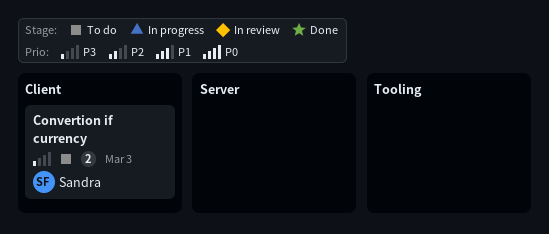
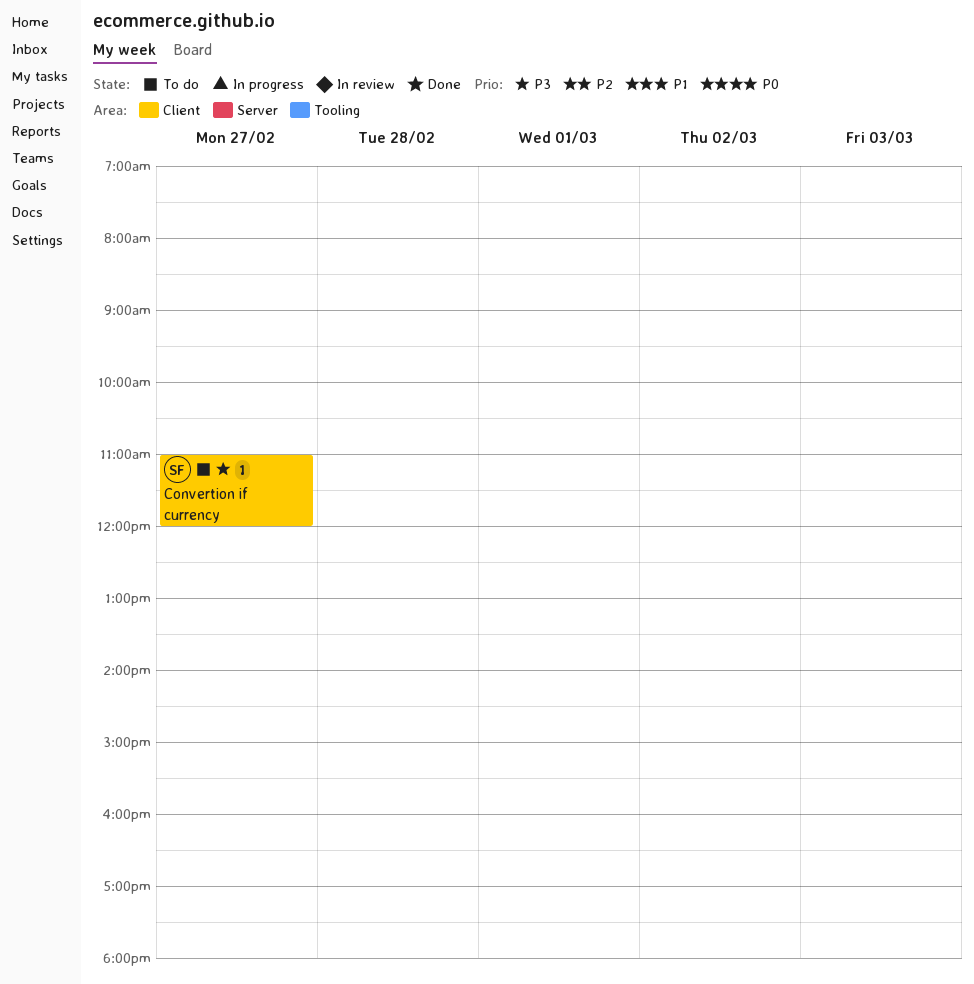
Convertion if currency, estimate: 2 -> 1
Convertion if currency, day: Mar 3 -> Feb 27

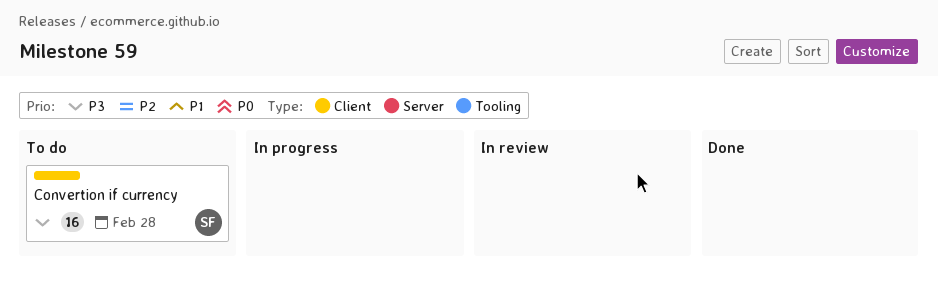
Convertion if currency, estimate: 1 -> 16
Convertion if currency, day: Feb 27 -> Feb 28

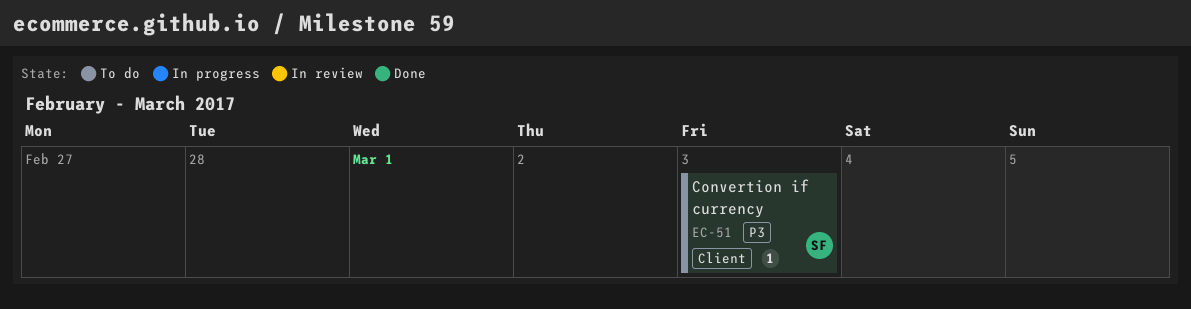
Convertion if currency, estimate: 16 -> 1
Convertion if currency, day: Feb 28 -> Mar 3

